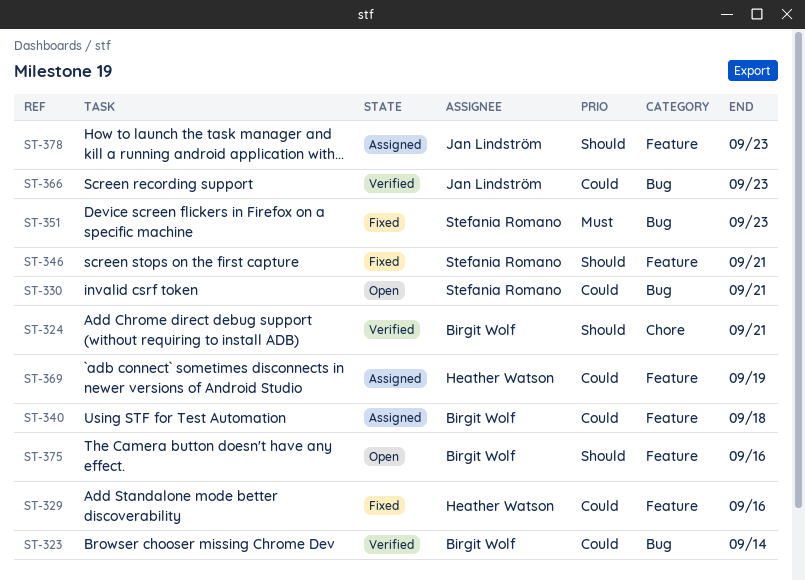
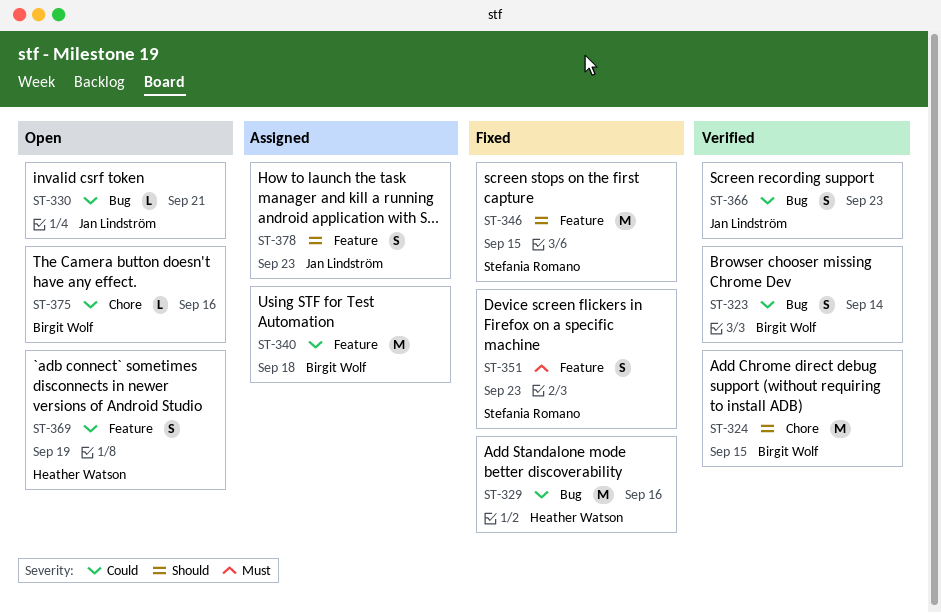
ST-324, due: Sep 21 -> Sep 15
ST-329, label: Feature -> Bug
ST-330, owner: Stefania Romano -> Jan Lindström
ST-346, due: Sep 21 -> Sep 15
ST-351, label: Bug -> Feature
ST-369, status: Assigned -> Open
ST-375, priority: Should -> Could
ST-375, label: Feature -> Chore

